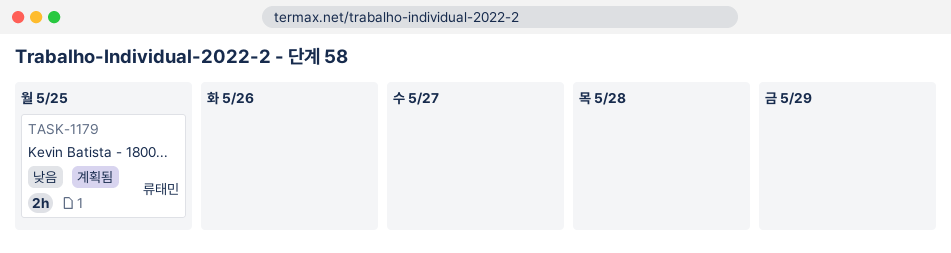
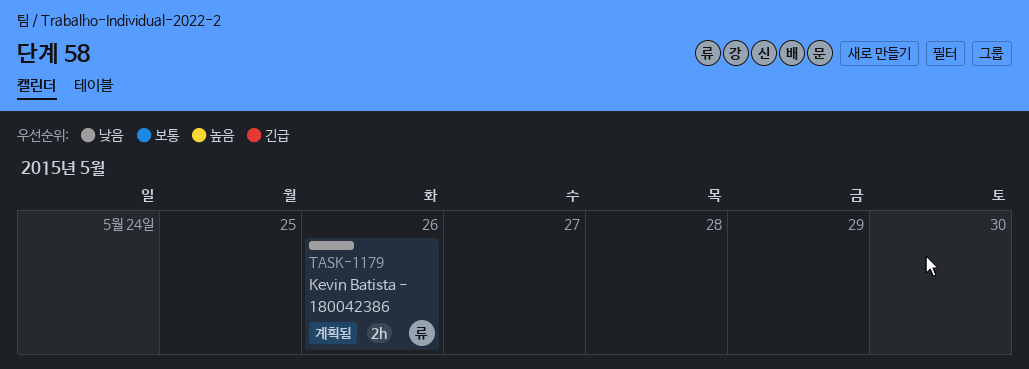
TASK-1179, due: May 25 -> May 26

